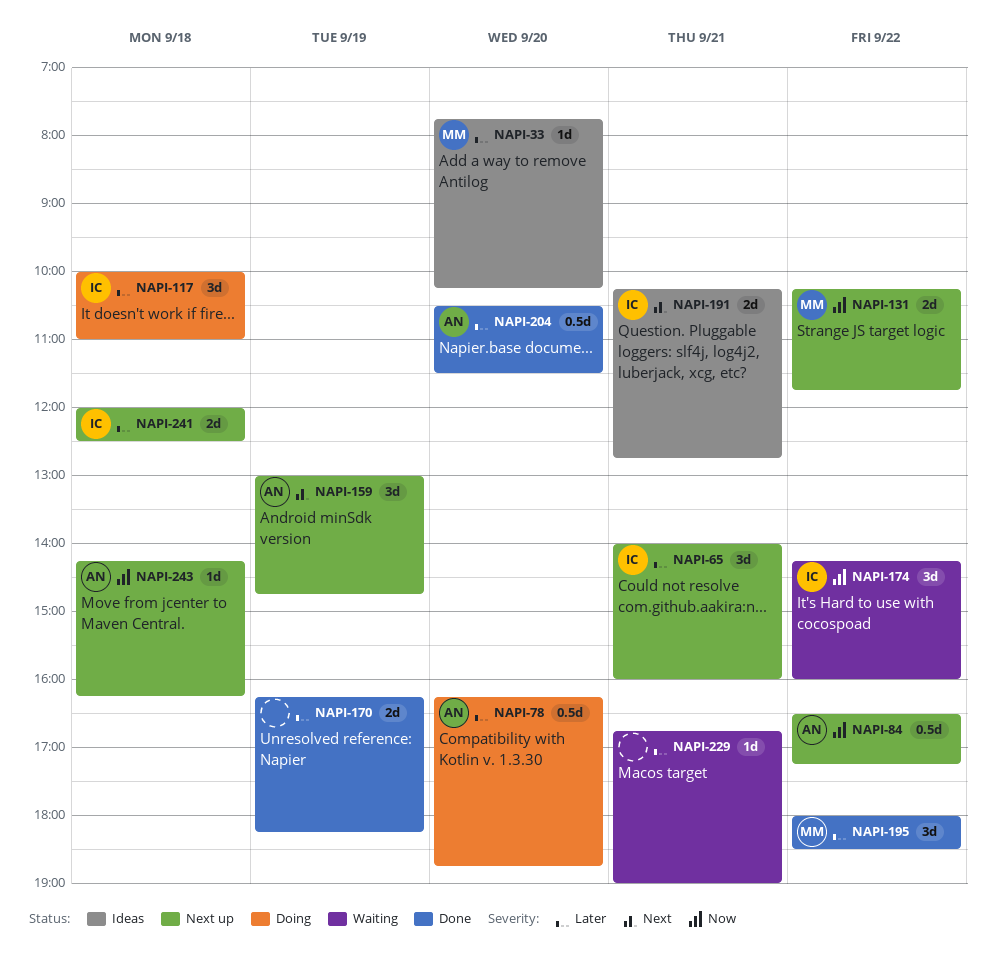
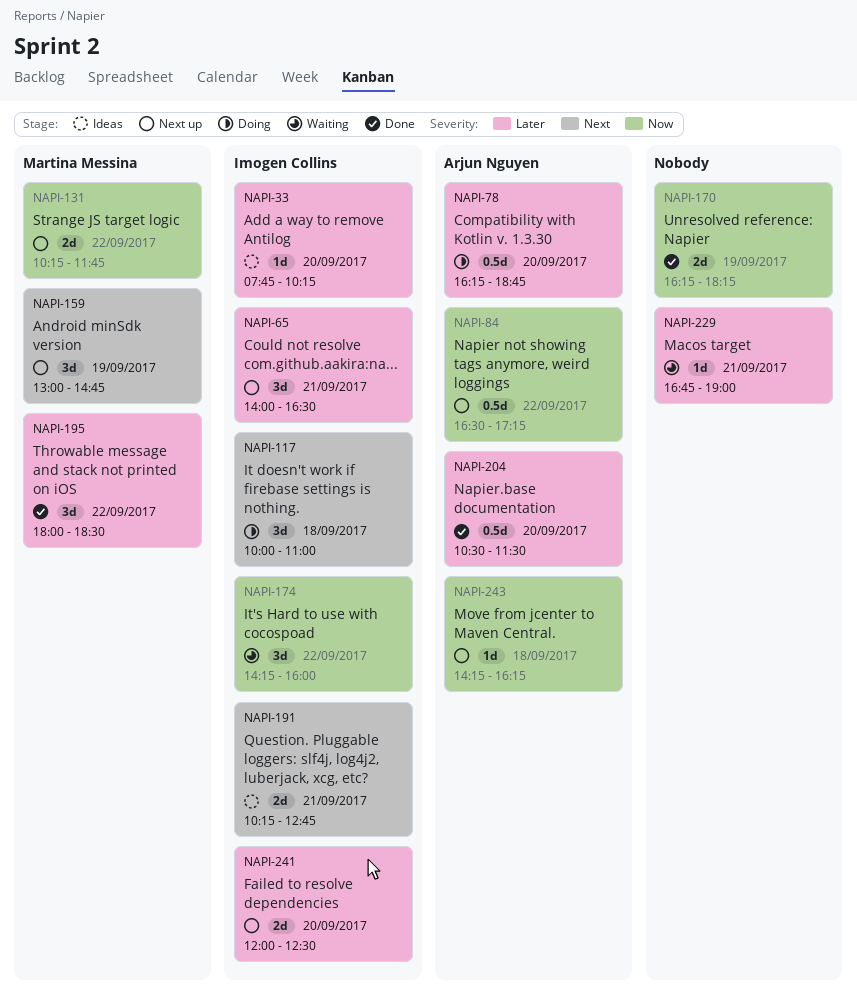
NAPI-33, owner: Martina Messina -> Imogen Collins
NAPI-65, ends: 16:00 -> 16:30
NAPI-117, priority: Later -> Next
NAPI-159, owner: Arjun Nguyen -> Martina Messina
NAPI-170, priority: Later -> Now
NAPI-241, day: Sep 18 -> Sep 20

